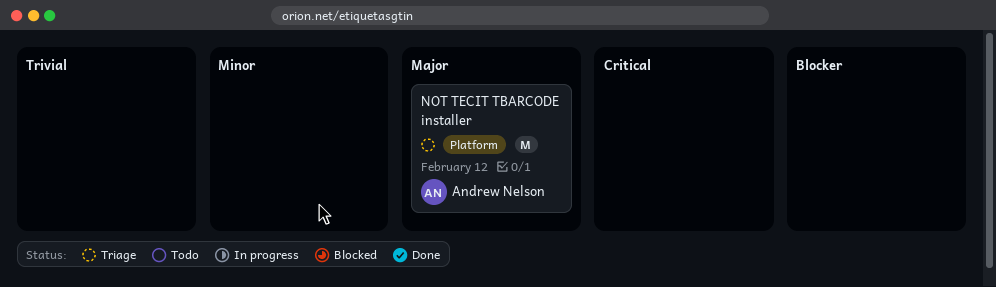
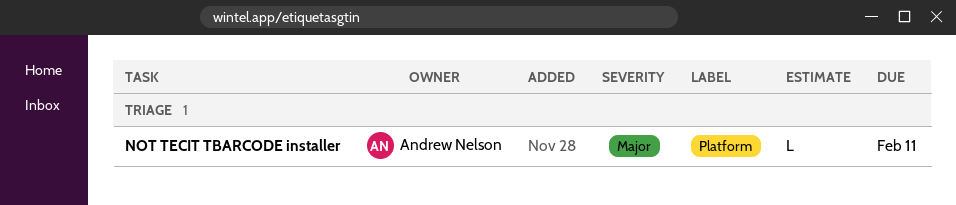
NOT TECIT TBARCODE installer, estimate: M -> L
NOT TECIT TBARCODE installer, due: Feb 12 -> Feb 11

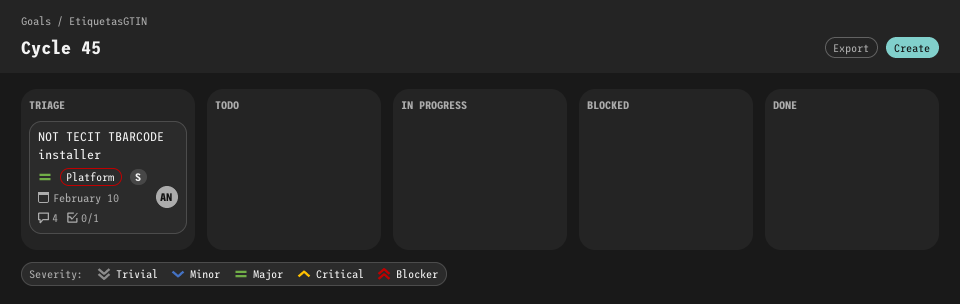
NOT TECIT TBARCODE installer, estimate: L -> S
NOT TECIT TBARCODE installer, due: Feb 11 -> Feb 10

